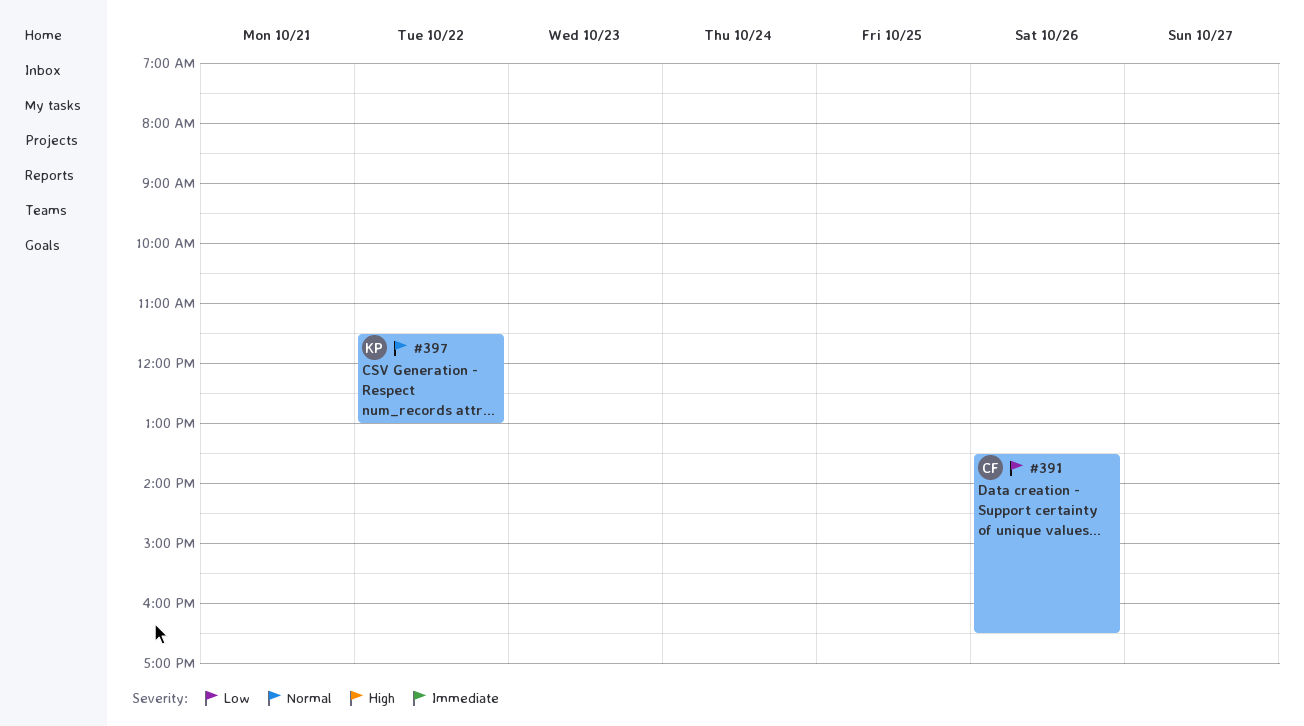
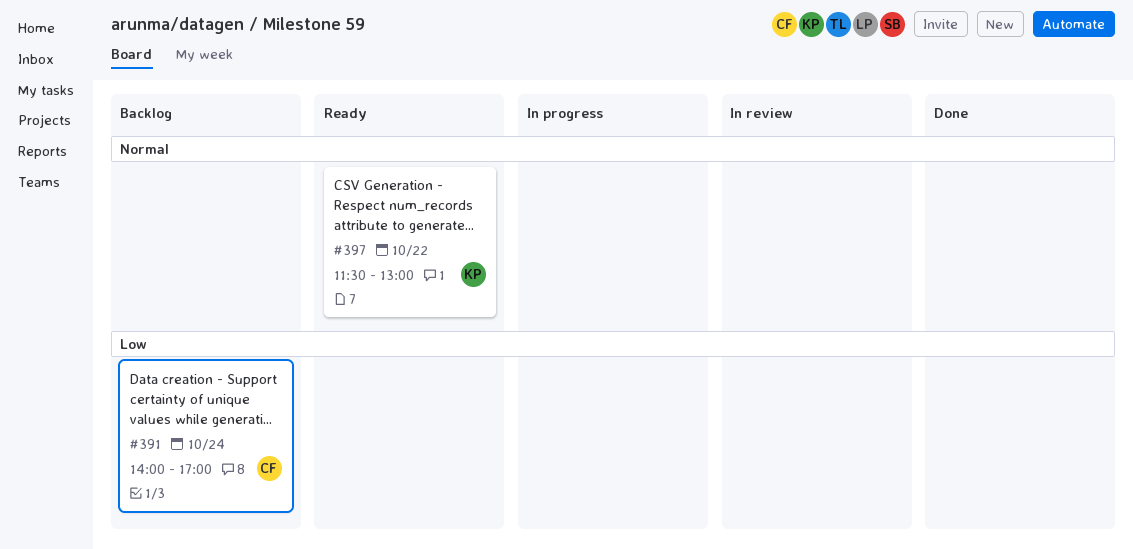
#391, day: Oct 26 -> Oct 24
#391, begins: 13:30 -> 14:00
#391, ends: 16:30 -> 17:00

